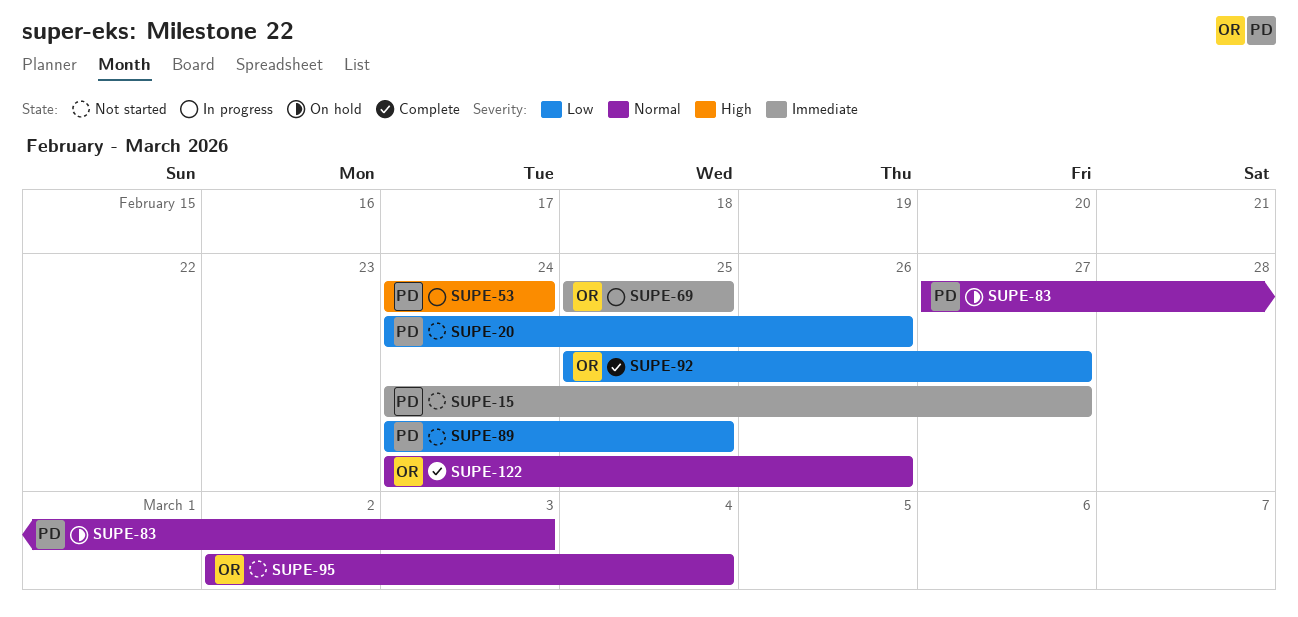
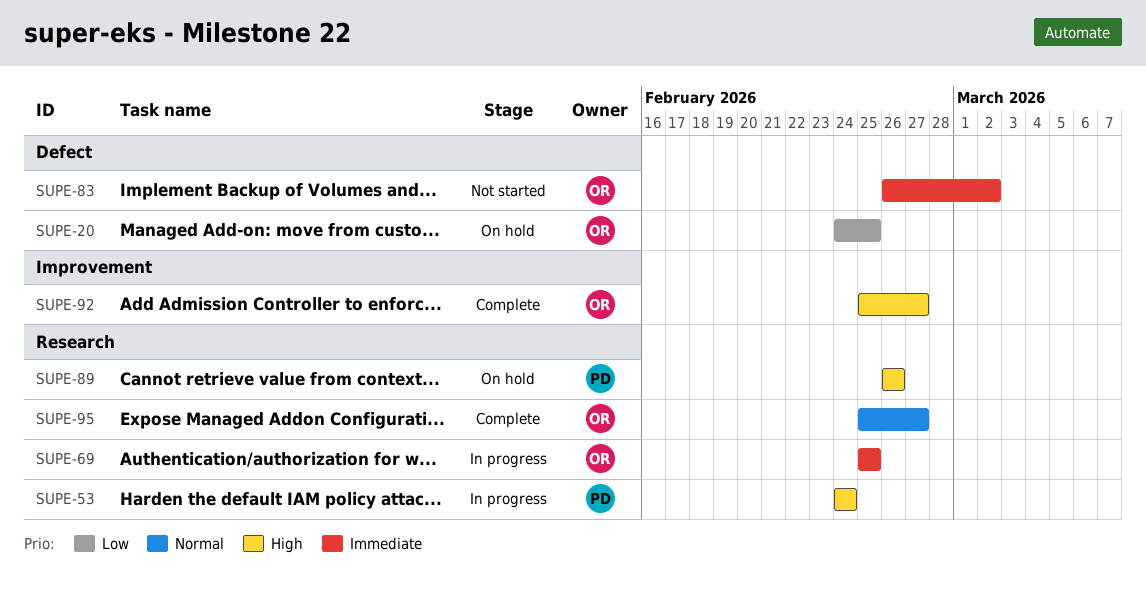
SUPE-15: present -> none
SUPE-20, status: Not started -> On hold
SUPE-20, owner: PD -> OR
SUPE-20, due: Feb 26 -> Feb 25
SUPE-83, status: On hold -> Not started
SUPE-83, owner: PD -> OR
SUPE-83, priority: Normal -> Immediate
SUPE-83, start: Feb 27 -> Feb 26
SUPE-83, due: Mar 3 -> Mar 2
SUPE-89, status: Not started -> On hold
SUPE-89, priority: Low -> High
SUPE-89, start: Feb 24 -> Feb 26
SUPE-89, due: Feb 25 -> Feb 26
SUPE-92, priority: Low -> High
SUPE-95, status: Not started -> Complete
SUPE-95, start: Mar 2 -> Feb 25
SUPE-95, due: Mar 4 -> Feb 27
SUPE-122: present -> none

